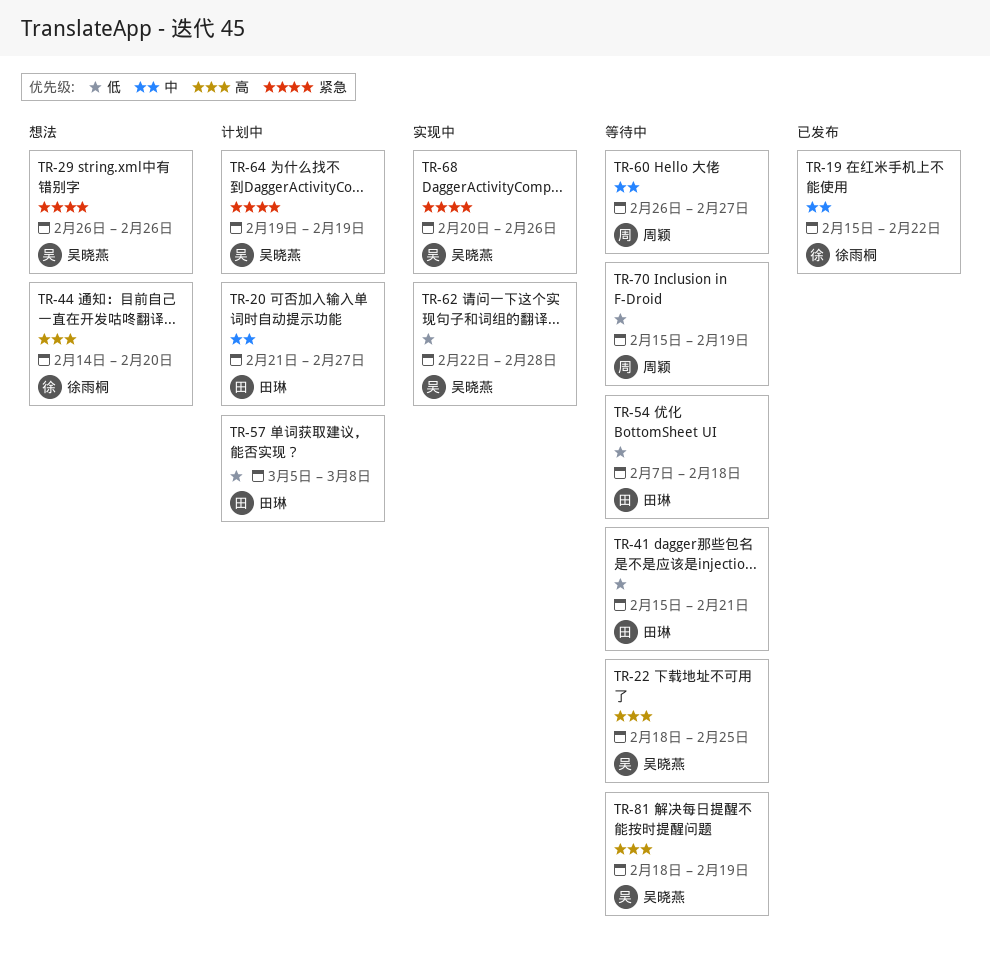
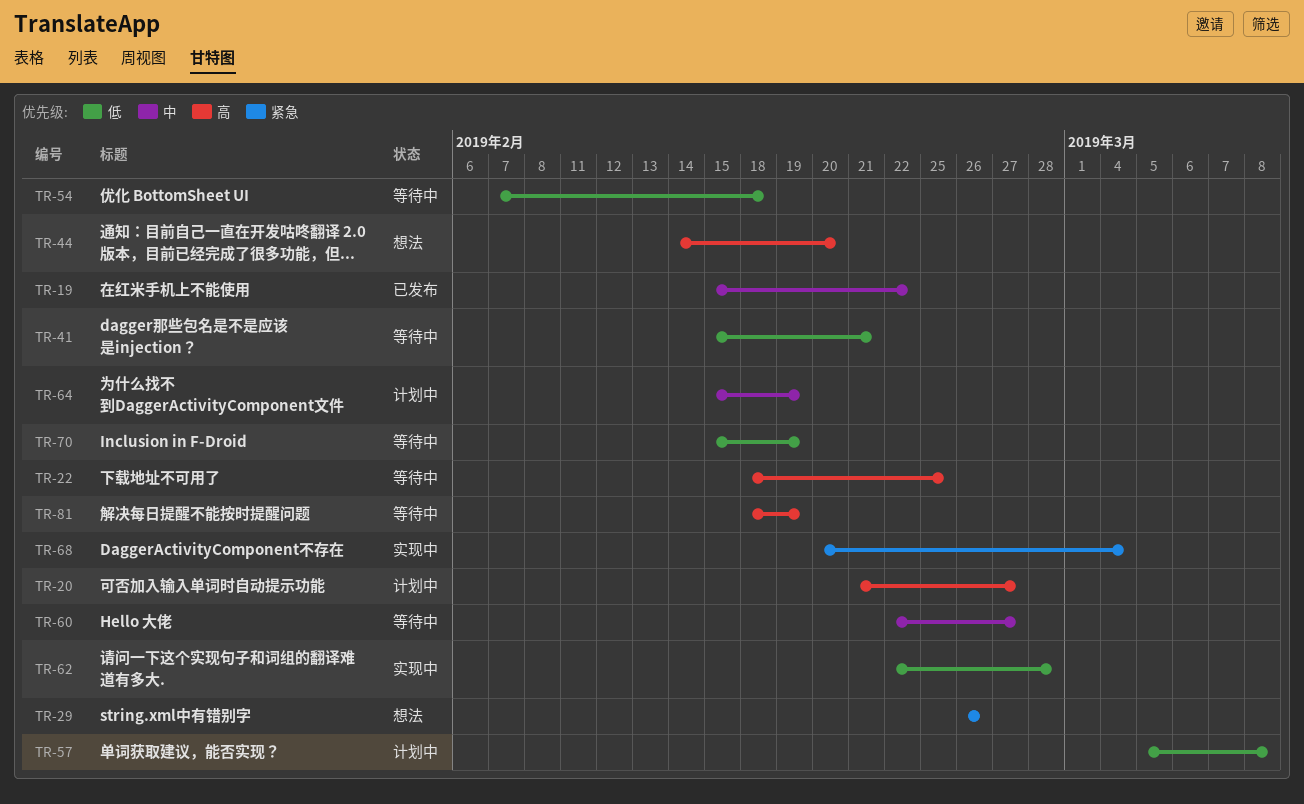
TR-20, priority: 中 -> 高
TR-60, start: Feb 26 -> Feb 22
TR-64, priority: 紧急 -> 中
TR-64, start: Feb 19 -> Feb 15
TR-68, due: Feb 26 -> Mar 4

